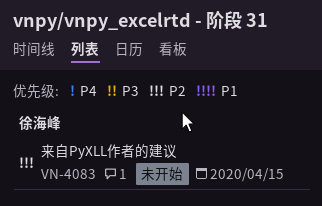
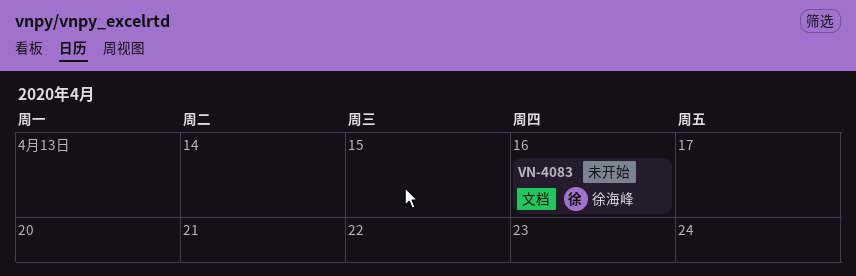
VN-4083, due: Apr 15 -> Apr 16

